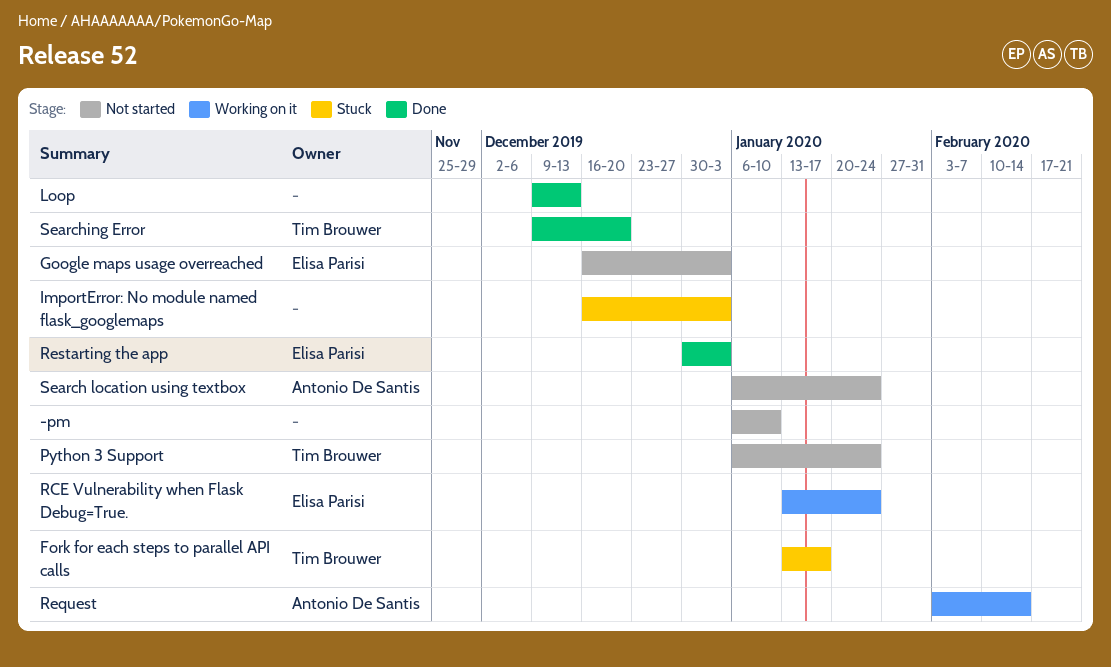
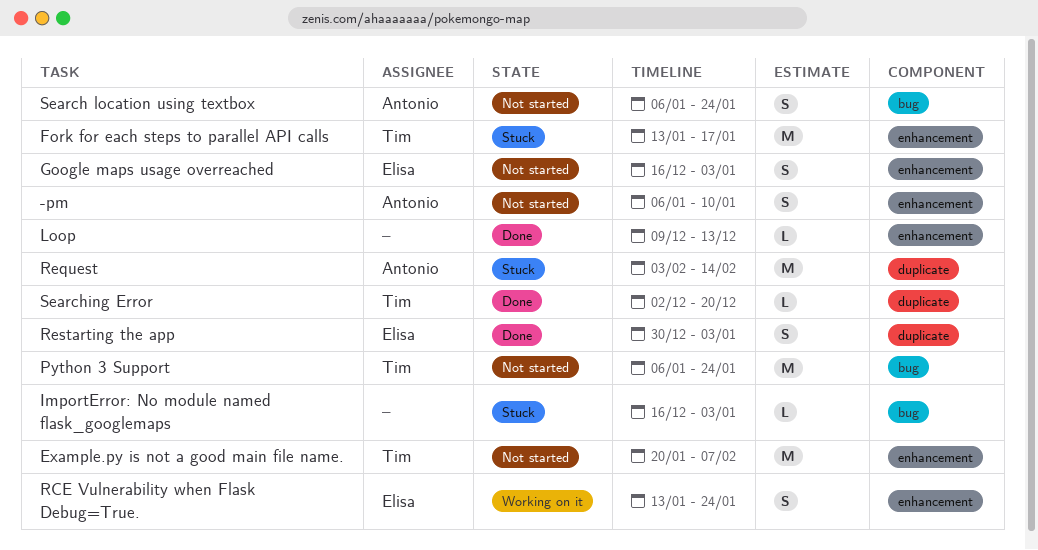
-pm, owner: none -> Antonio De Santis
Example.py is not a good main file name.: none -> present
Request, status: Working on it -> Stuck
Searching Error, start: Dec 9 -> Dec 2

